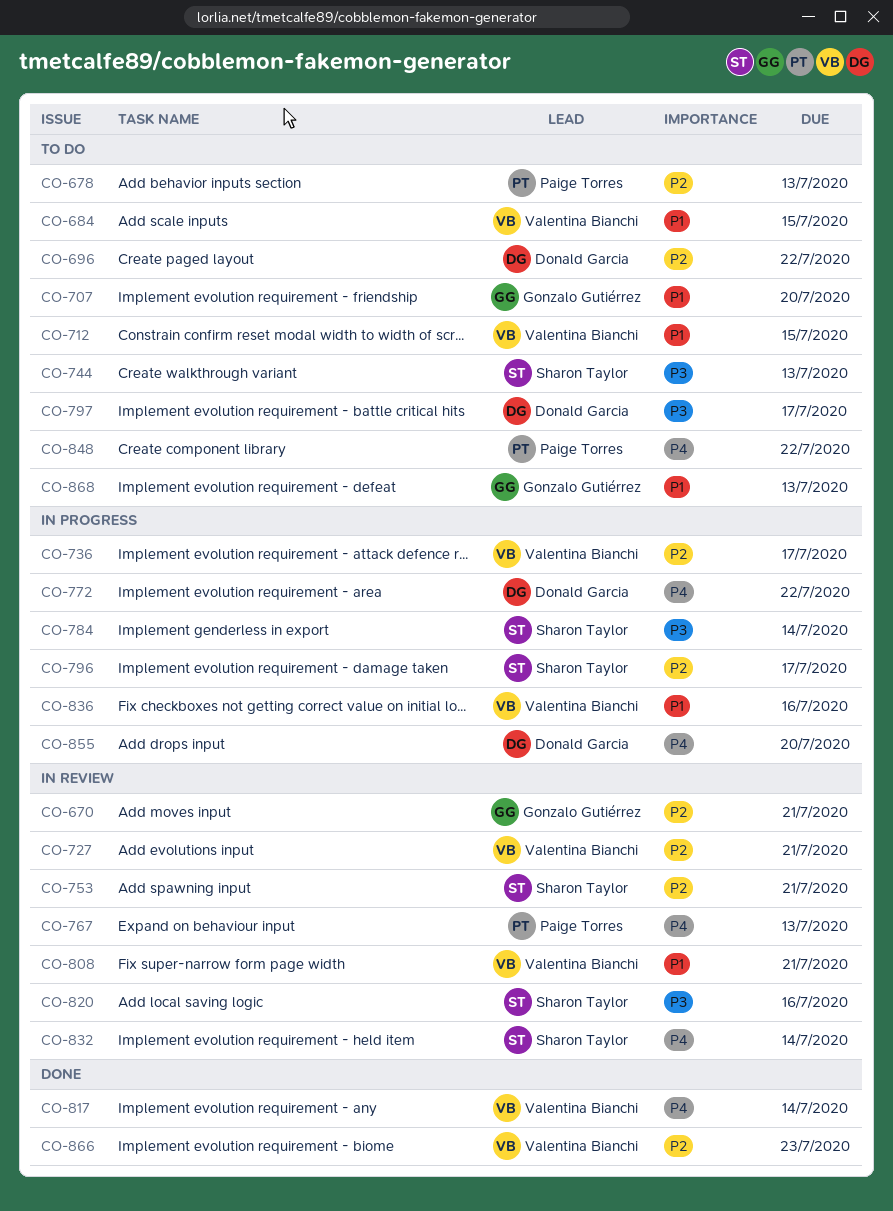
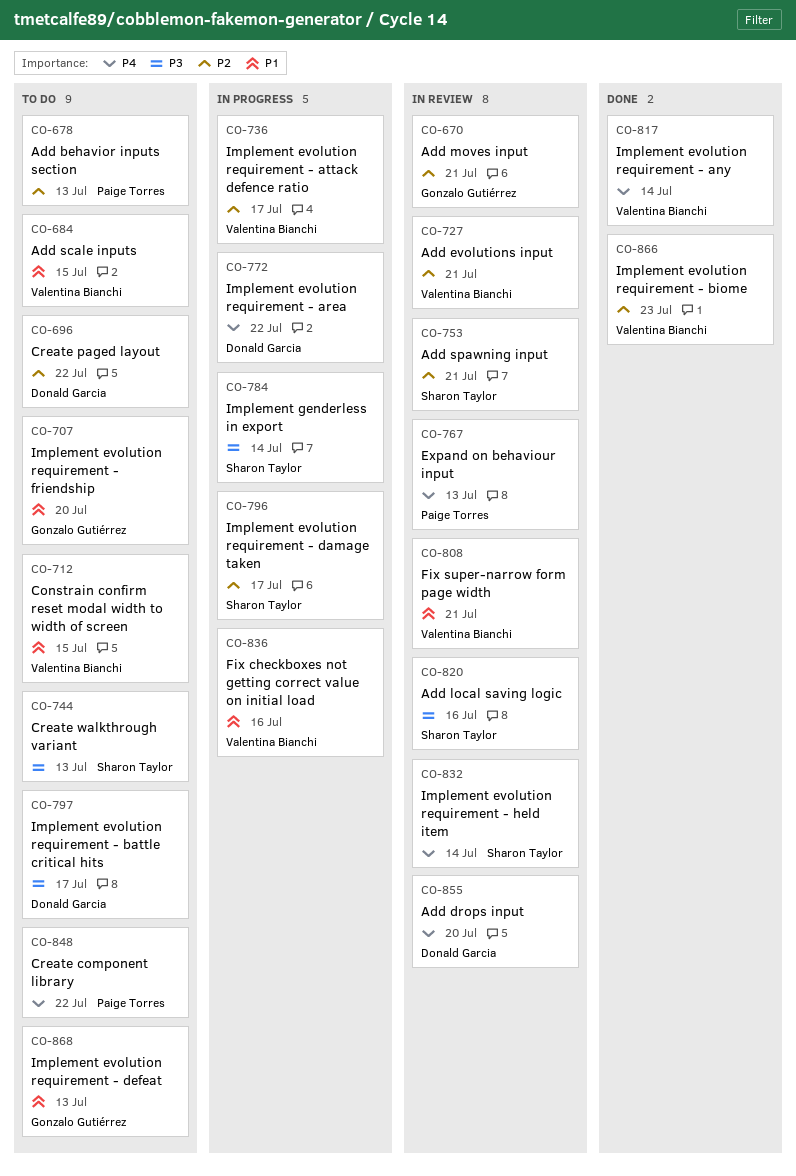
CO-855, status: In progress -> In review

